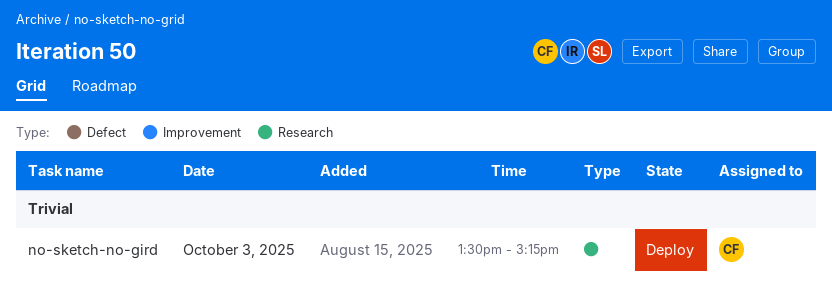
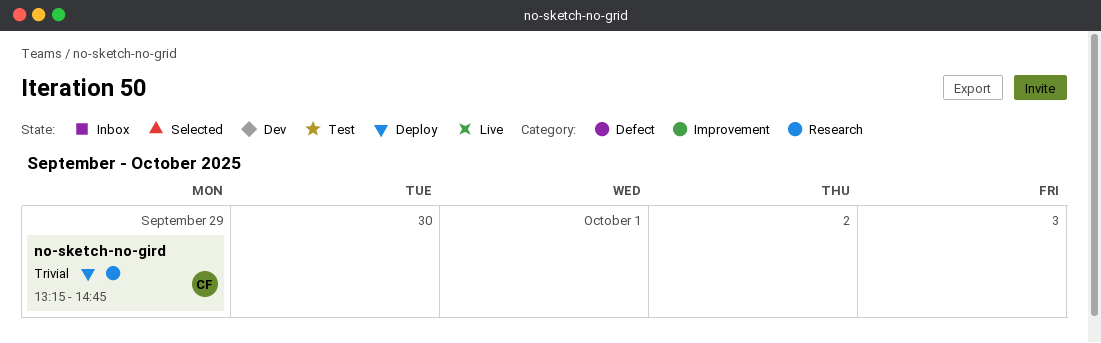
no-sketch-no-gird, day: Oct 3 -> Sep 29
no-sketch-no-gird, begins: 13:30 -> 13:15
no-sketch-no-gird, ends: 15:15 -> 14:45

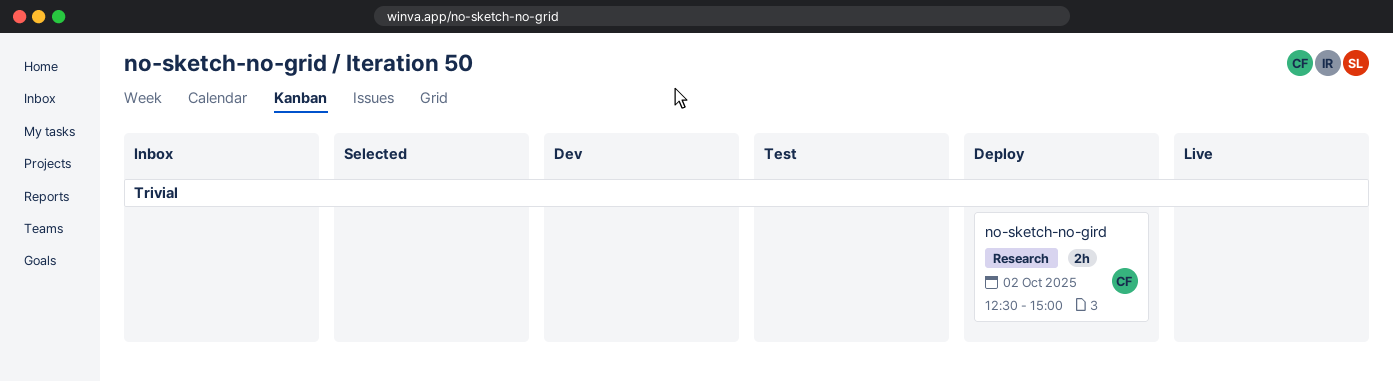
no-sketch-no-gird, day: Sep 29 -> Oct 2
no-sketch-no-gird, begins: 13:15 -> 12:30
no-sketch-no-gird, ends: 14:45 -> 15:00

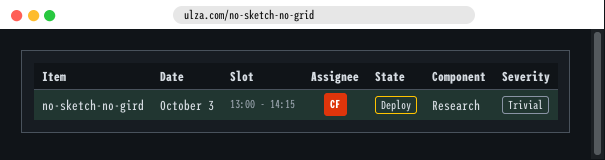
no-sketch-no-gird, day: Oct 2 -> Oct 3
no-sketch-no-gird, begins: 12:30 -> 13:00
no-sketch-no-gird, ends: 15:00 -> 14:15

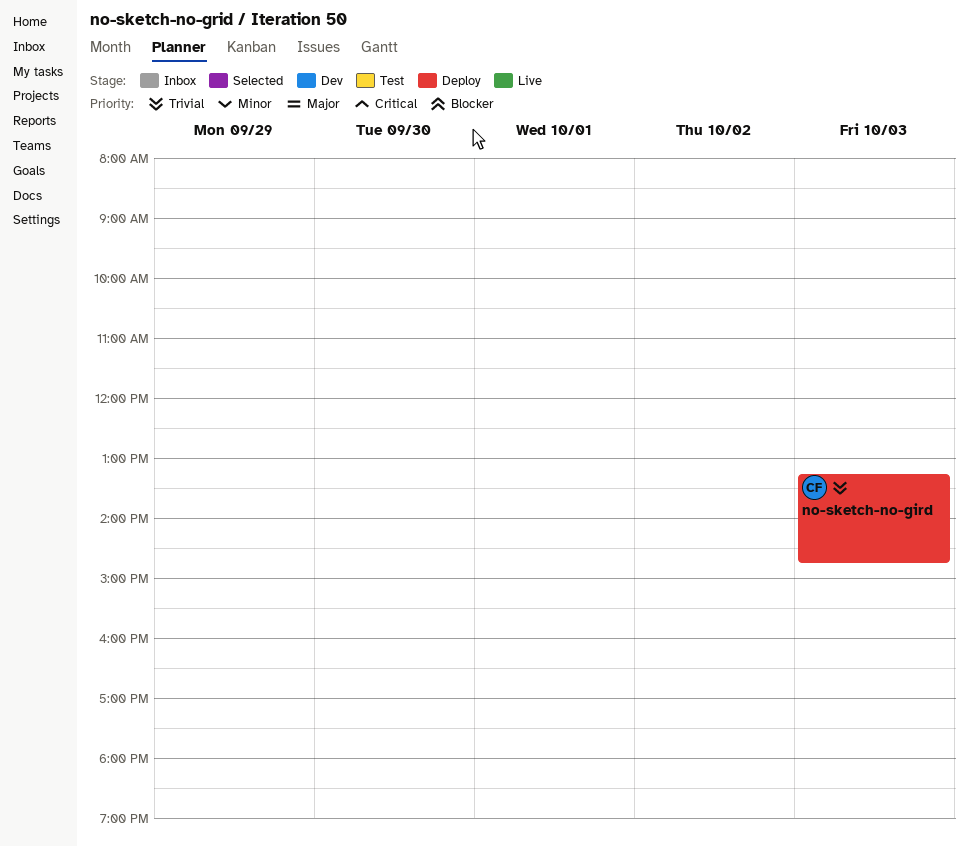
no-sketch-no-gird, begins: 13:00 -> 13:15
no-sketch-no-gird, ends: 14:15 -> 14:45

